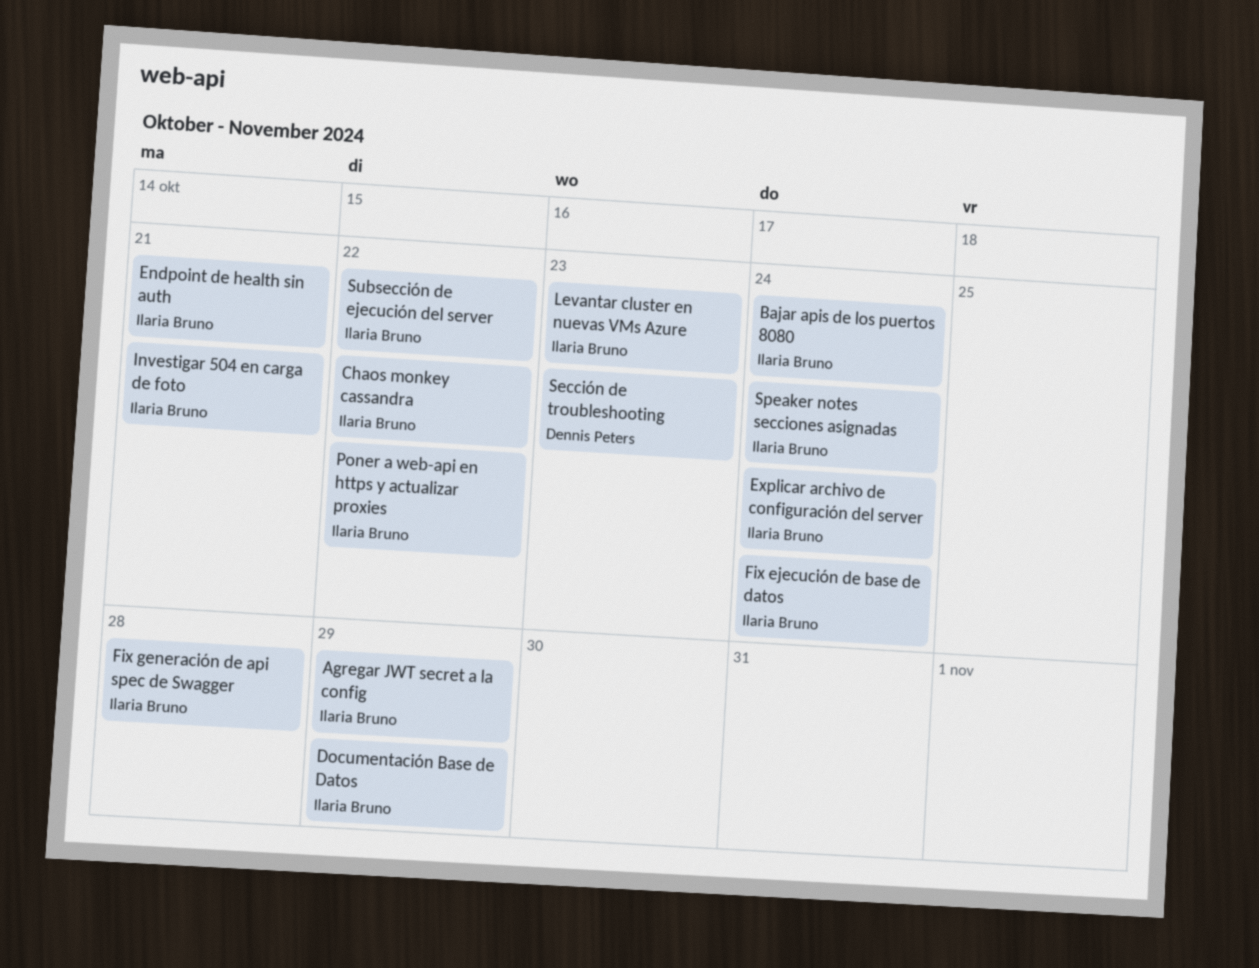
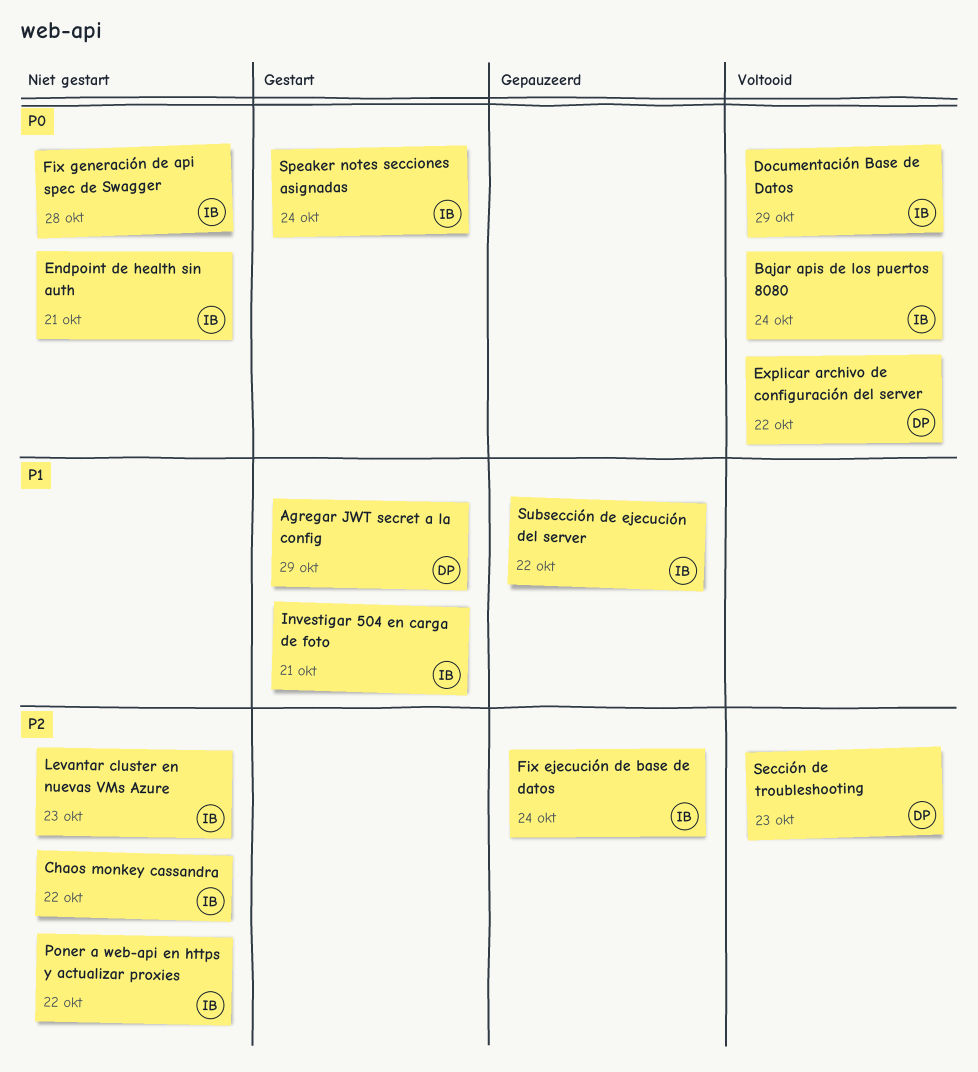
Agregar JWT secret a la config, owner: Ilaria Bruno -> Dennis Peters
Explicar archivo de configuración del server, owner: Ilaria Bruno -> Dennis Peters
Explicar archivo de configuración del server, due: Oct 24 -> Oct 22

